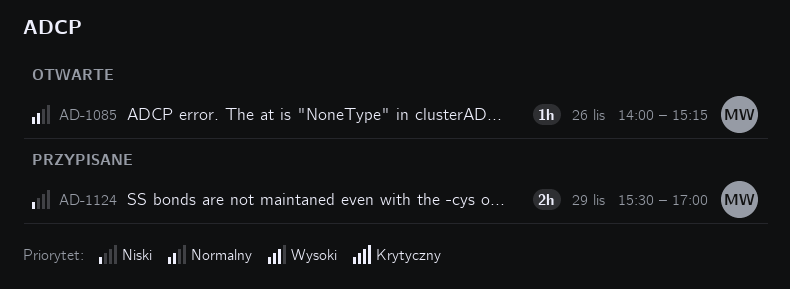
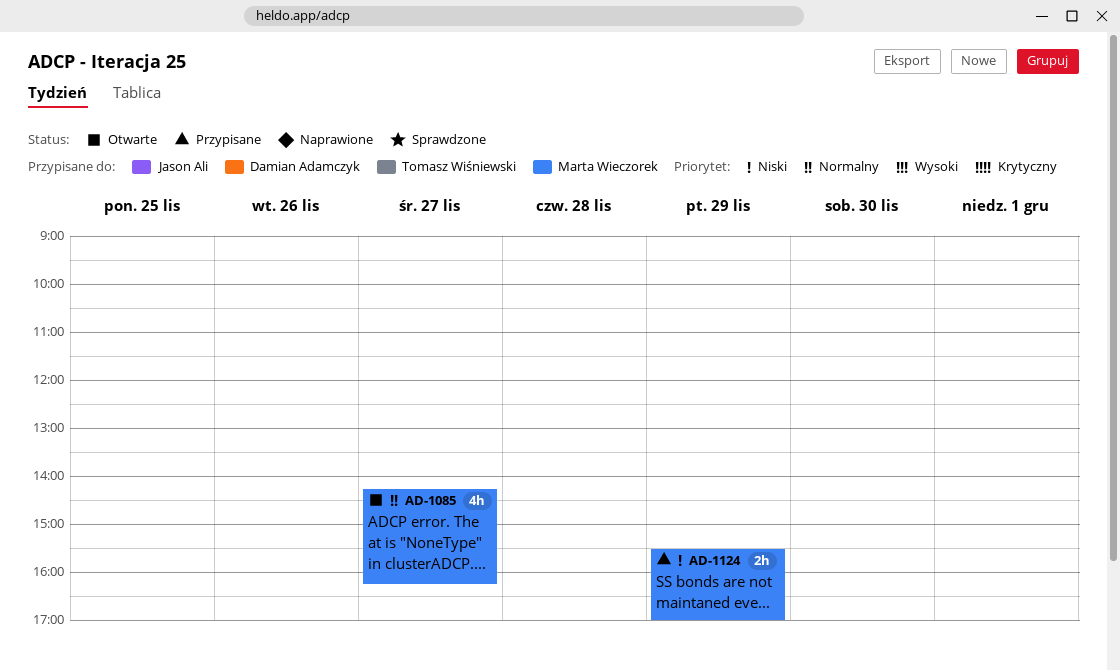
AD-1085, estimate: 1h -> 4h
AD-1085, day: Nov 26 -> Nov 27
AD-1085, begins: 14:00 -> 14:15
AD-1085, ends: 15:15 -> 16:15

